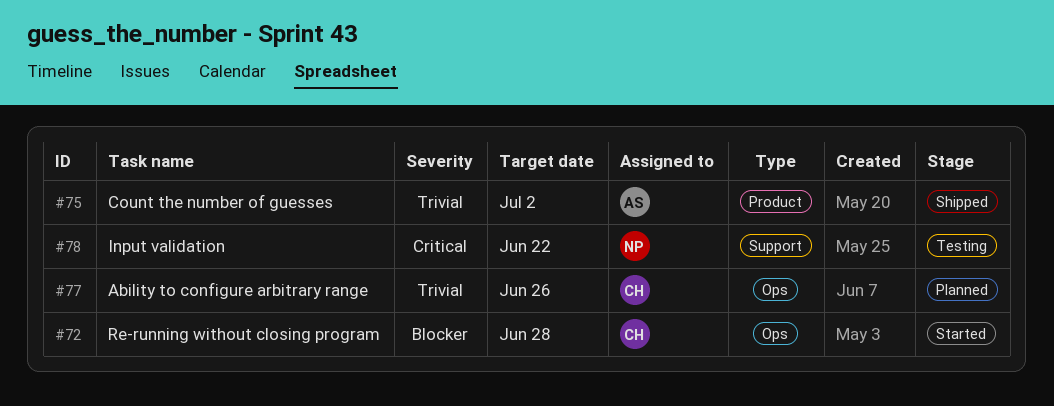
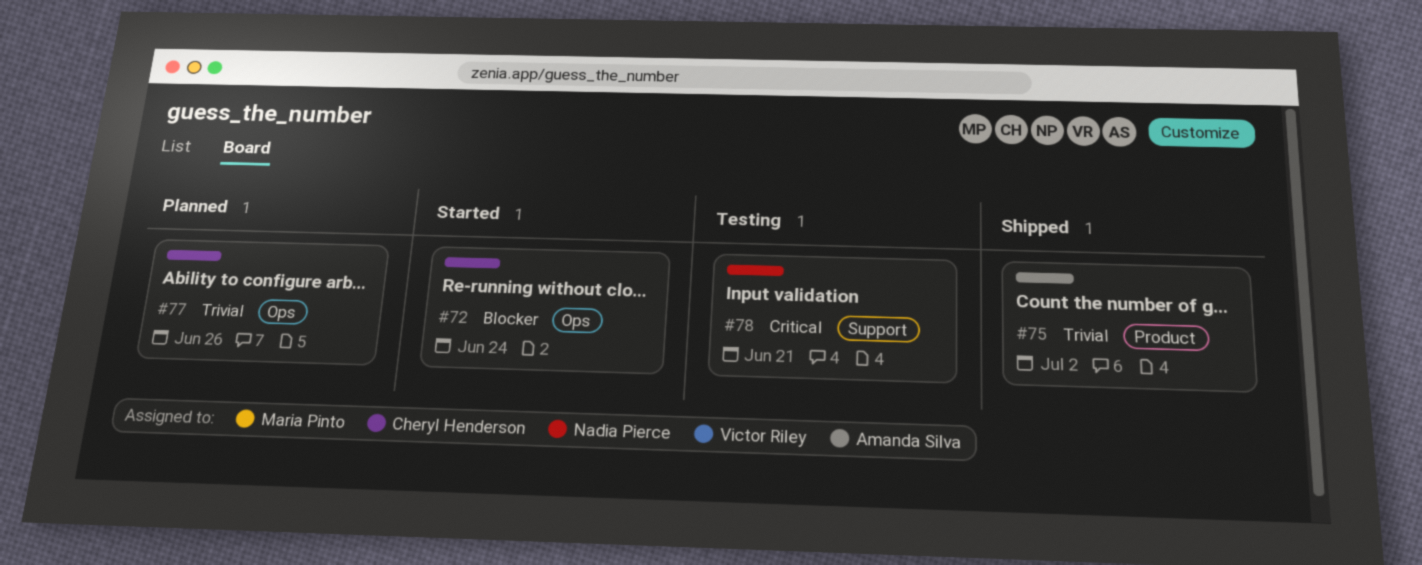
#72, due: Jun 28 -> Jun 24
#78, due: Jun 22 -> Jun 21

